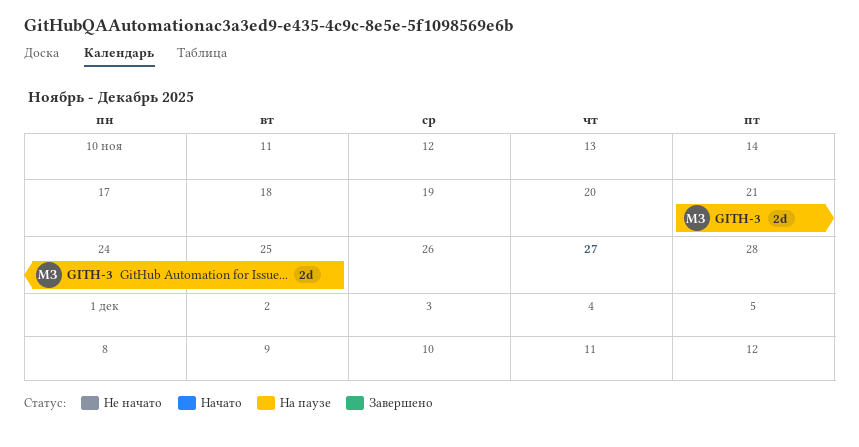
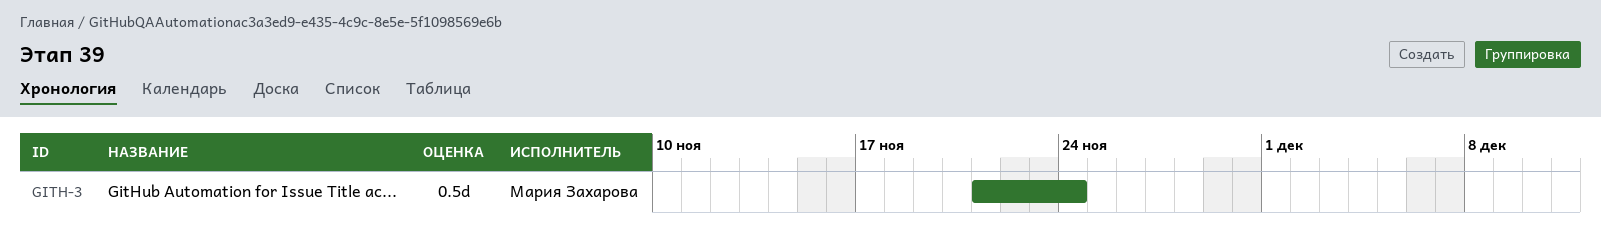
GITH-3, estimate: 2d -> 0.5d
GITH-3, due: Nov 25 -> Nov 24

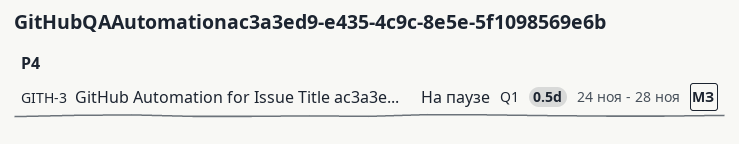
GITH-3, start: Nov 21 -> Nov 24
GITH-3, due: Nov 24 -> Nov 28

